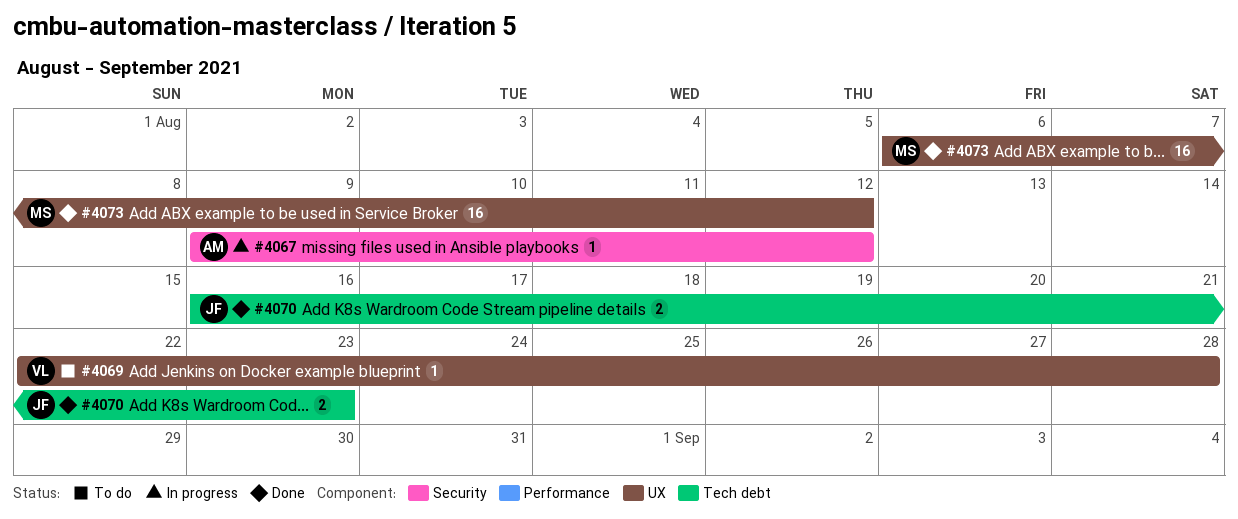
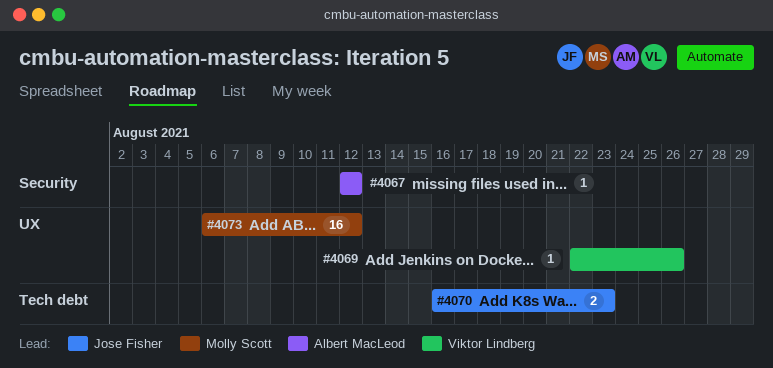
#4067, start: Aug 9 -> Aug 12
#4069, due: Aug 28 -> Aug 26

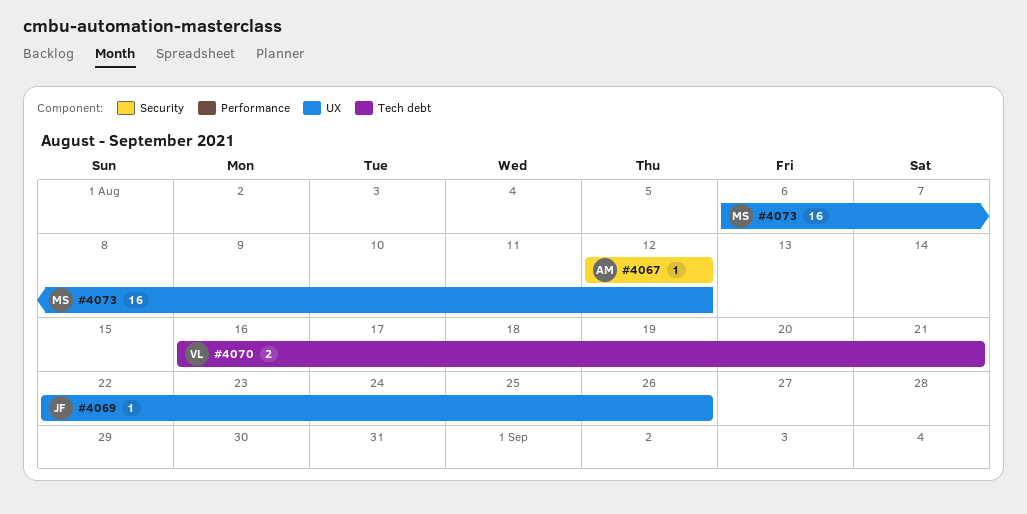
#4069, owner: Viktor Lindberg -> Jose Fisher
#4070, owner: Jose Fisher -> Viktor Lindberg
#4070, due: Aug 23 -> Aug 21

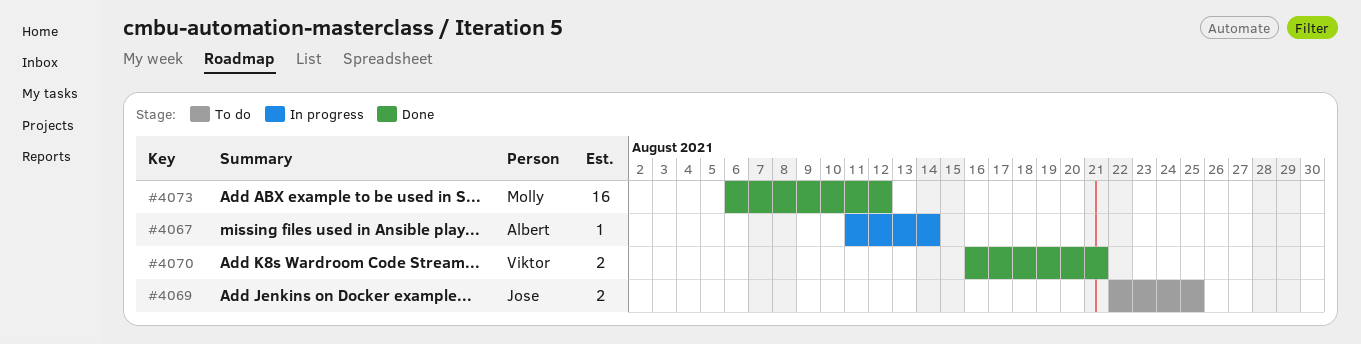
#4067, start: Aug 12 -> Aug 11
#4067, due: Aug 12 -> Aug 14
#4069, estimate: 1 -> 2
#4069, due: Aug 26 -> Aug 25

